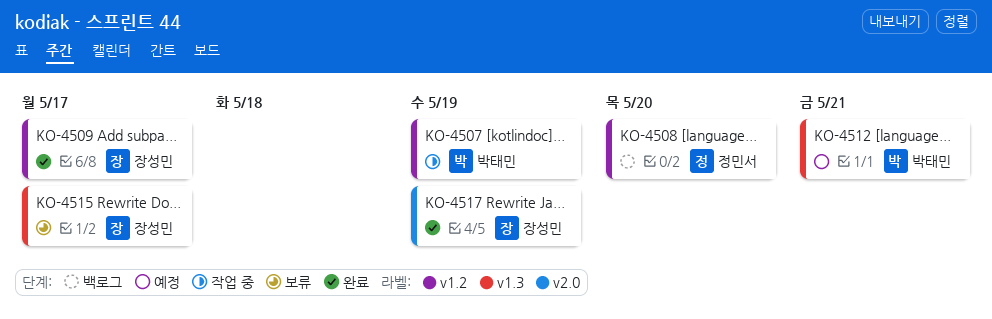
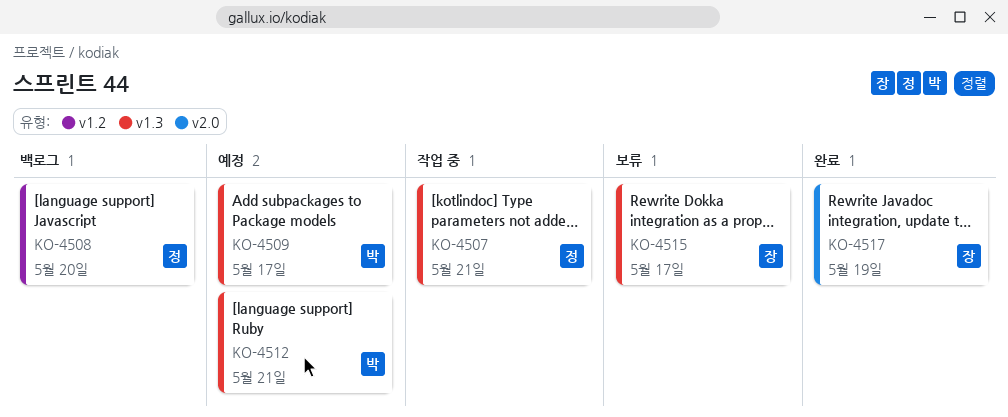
KO-4507, owner: 박태민 -> 정민서
KO-4507, label: v1.2 -> v1.3
KO-4507, due: May 19 -> May 21
KO-4509, status: 완료 -> 예정
KO-4509, owner: 장성민 -> 박태민
KO-4509, label: v1.2 -> v1.3

